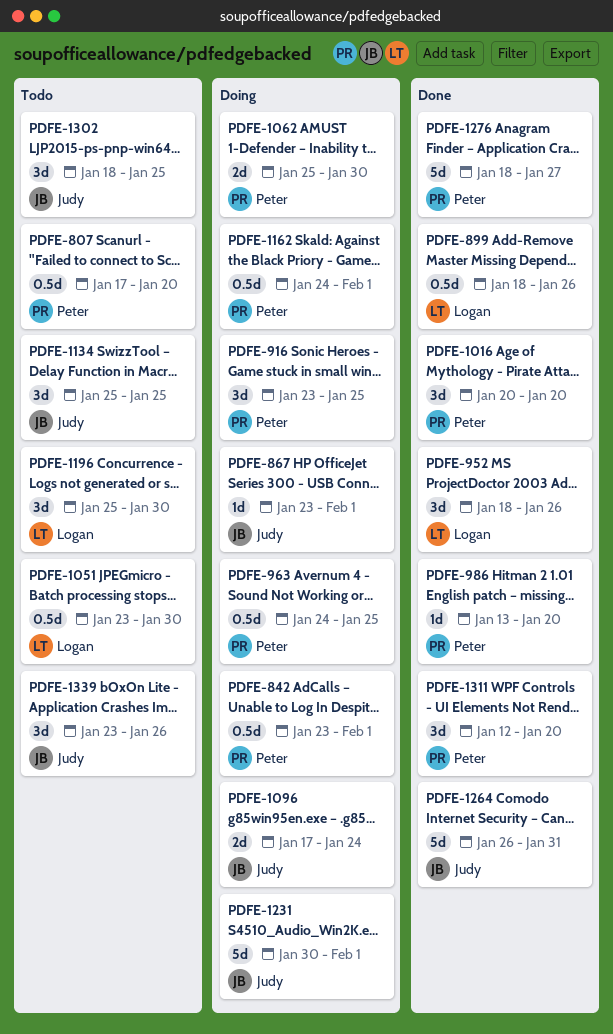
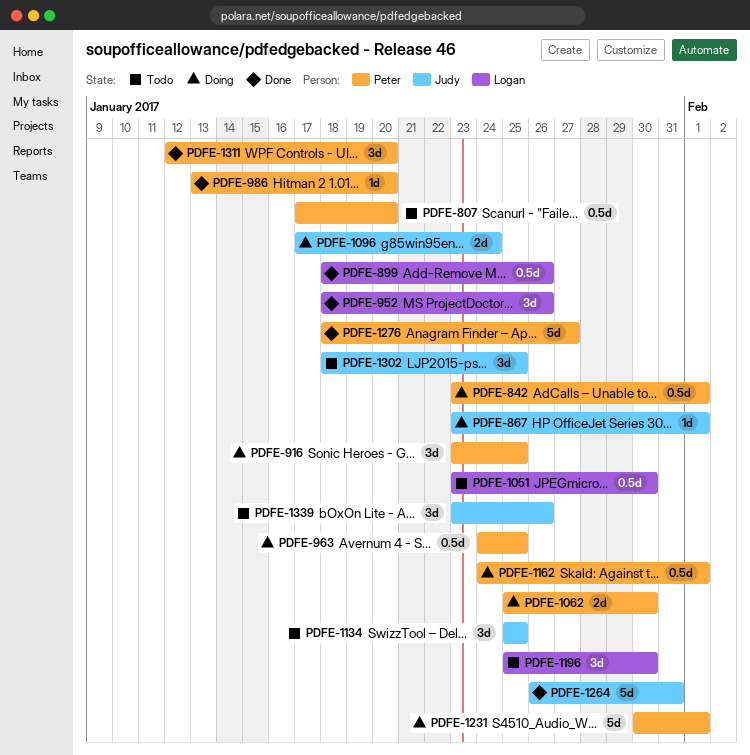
PDFE-1016: present -> none
PDFE-1231, owner: Judy -> Peter

